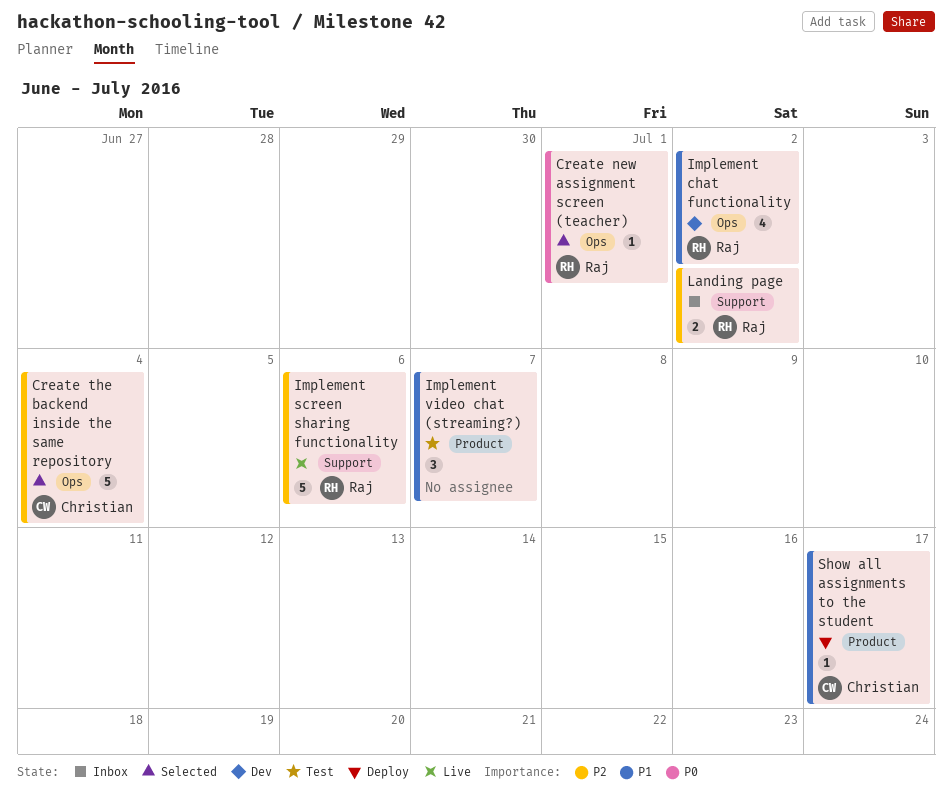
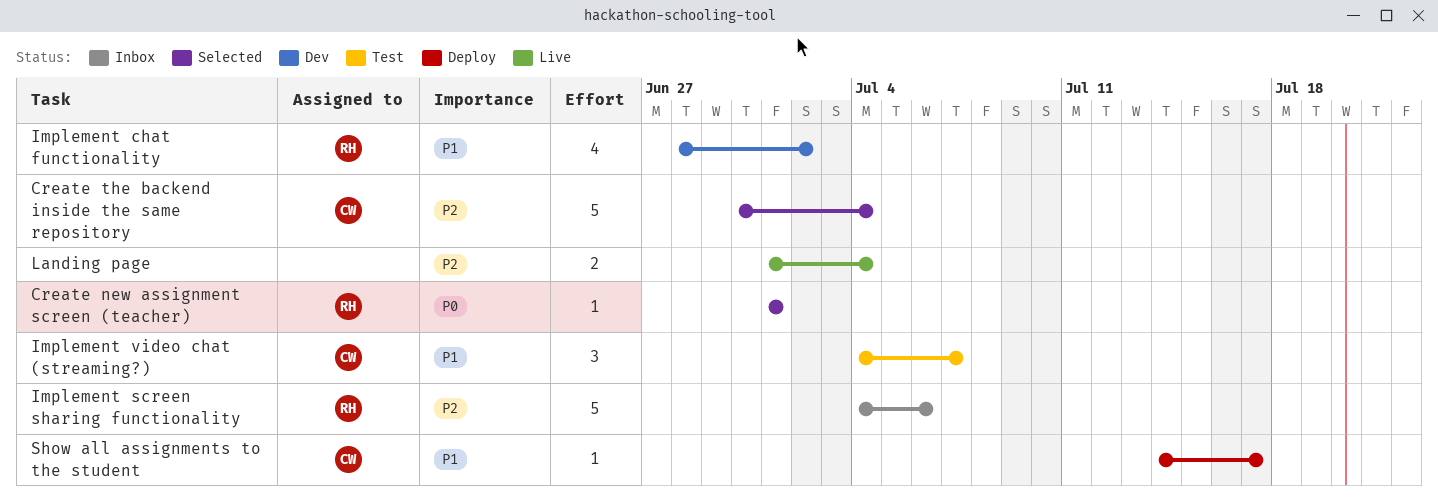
Implement screen sharing functionality, status: Live -> Inbox
Implement video chat (streaming?), owner: none -> Christian
Landing page, status: Inbox -> Live
Landing page, owner: Raj -> none
Landing page, due: Jul 2 -> Jul 4

